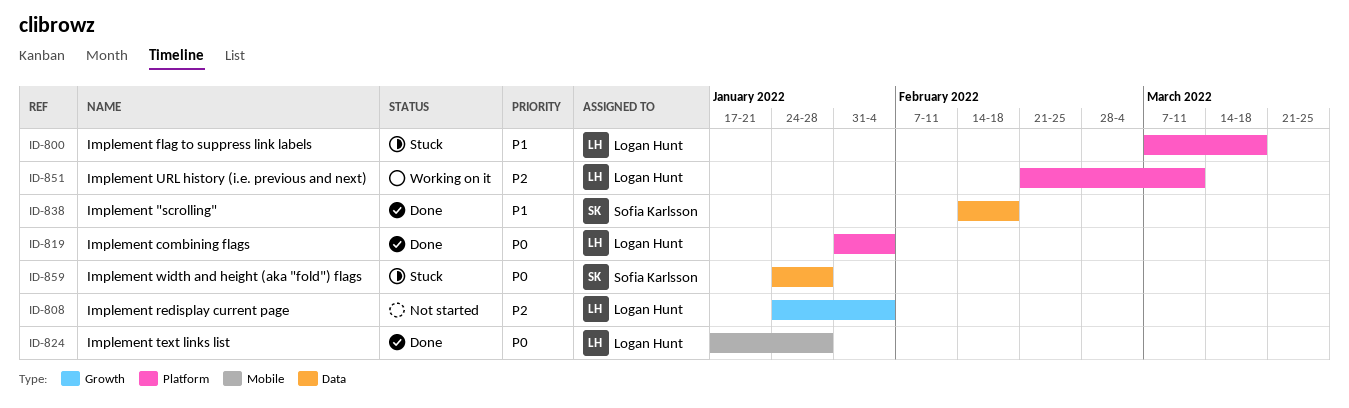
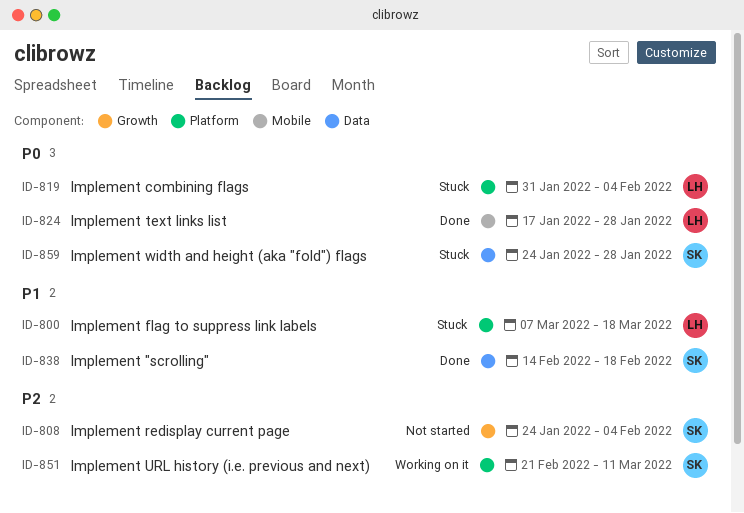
ID-808, owner: Logan Hunt -> Sofia Karlsson
ID-819, status: Done -> Stuck
ID-851, owner: Logan Hunt -> Sofia Karlsson

